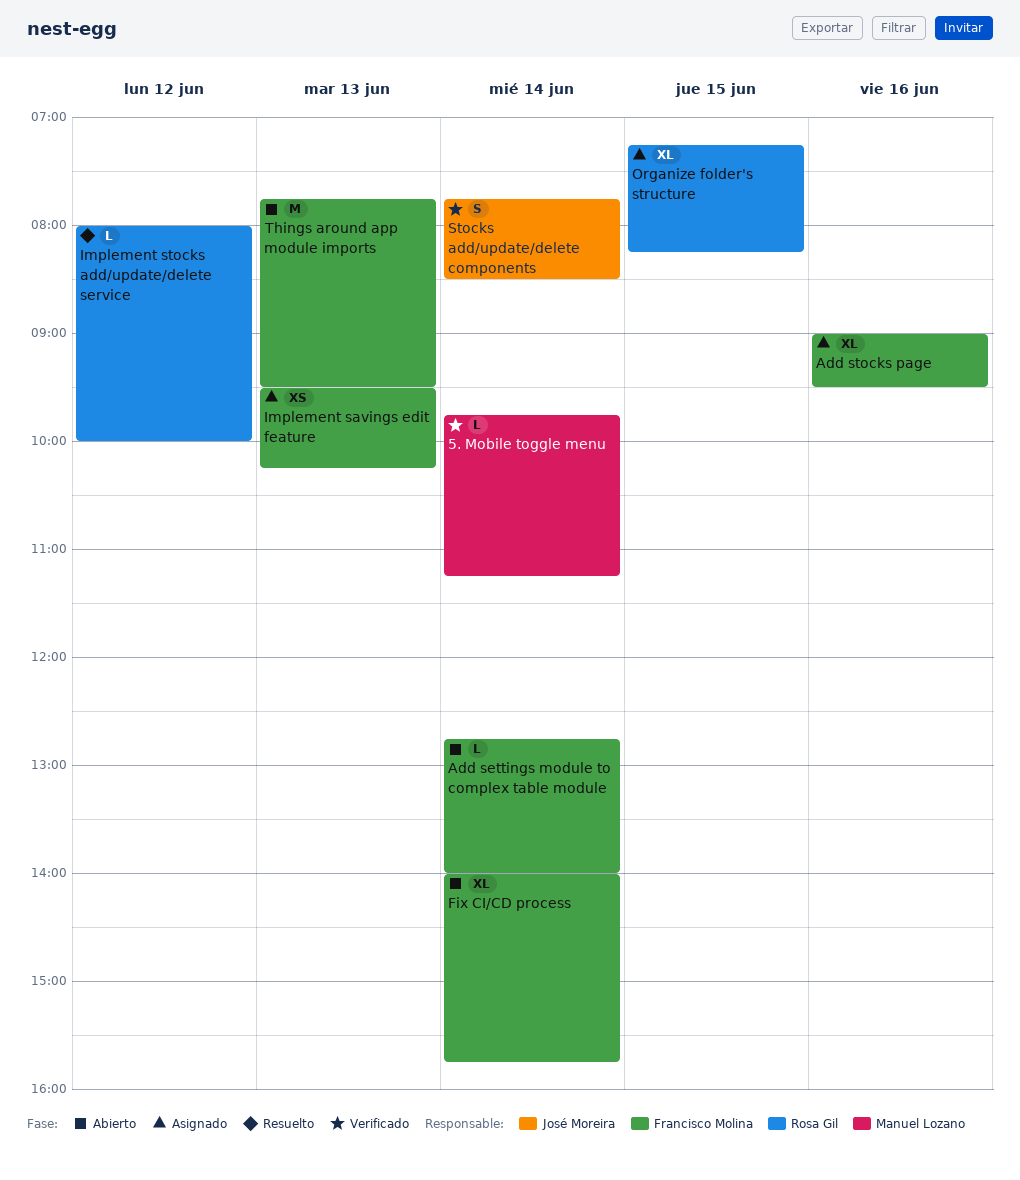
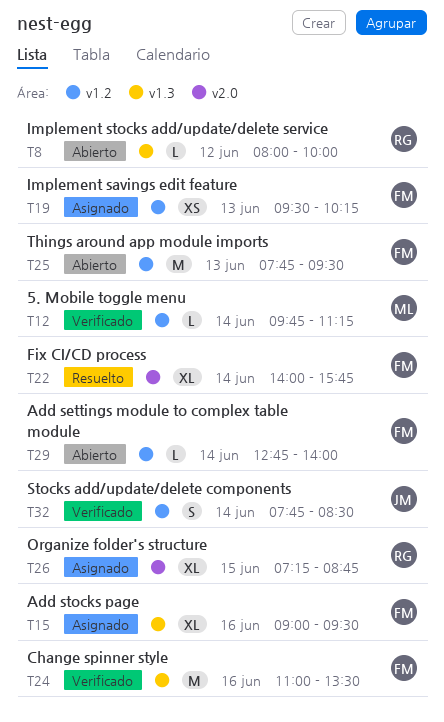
Change spinner style: none -> present
Fix CI/CD process, status: Abierto -> Resuelto
Implement stocks add/update/delete service, status: Resuelto -> Abierto
Organize folder's structure, ends: 08:15 -> 08:45

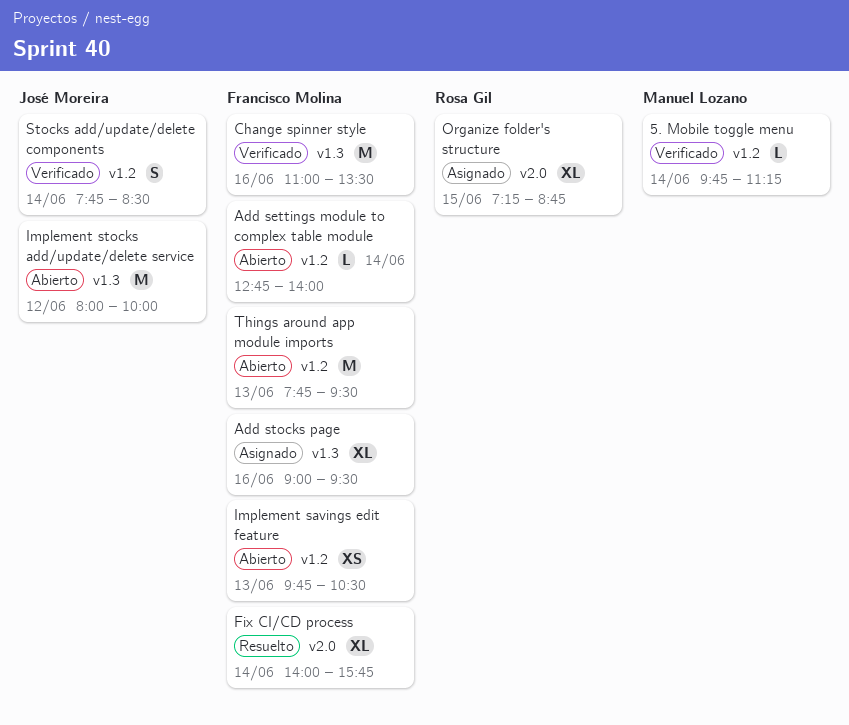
Implement savings edit feature, status: Asignado -> Abierto
Implement savings edit feature, begins: 09:30 -> 09:45
Implement savings edit feature, ends: 10:15 -> 10:30
Implement stocks add/update/delete service, owner: Rosa Gil -> José Moreira
Implement stocks add/update/delete service, estimate: L -> M

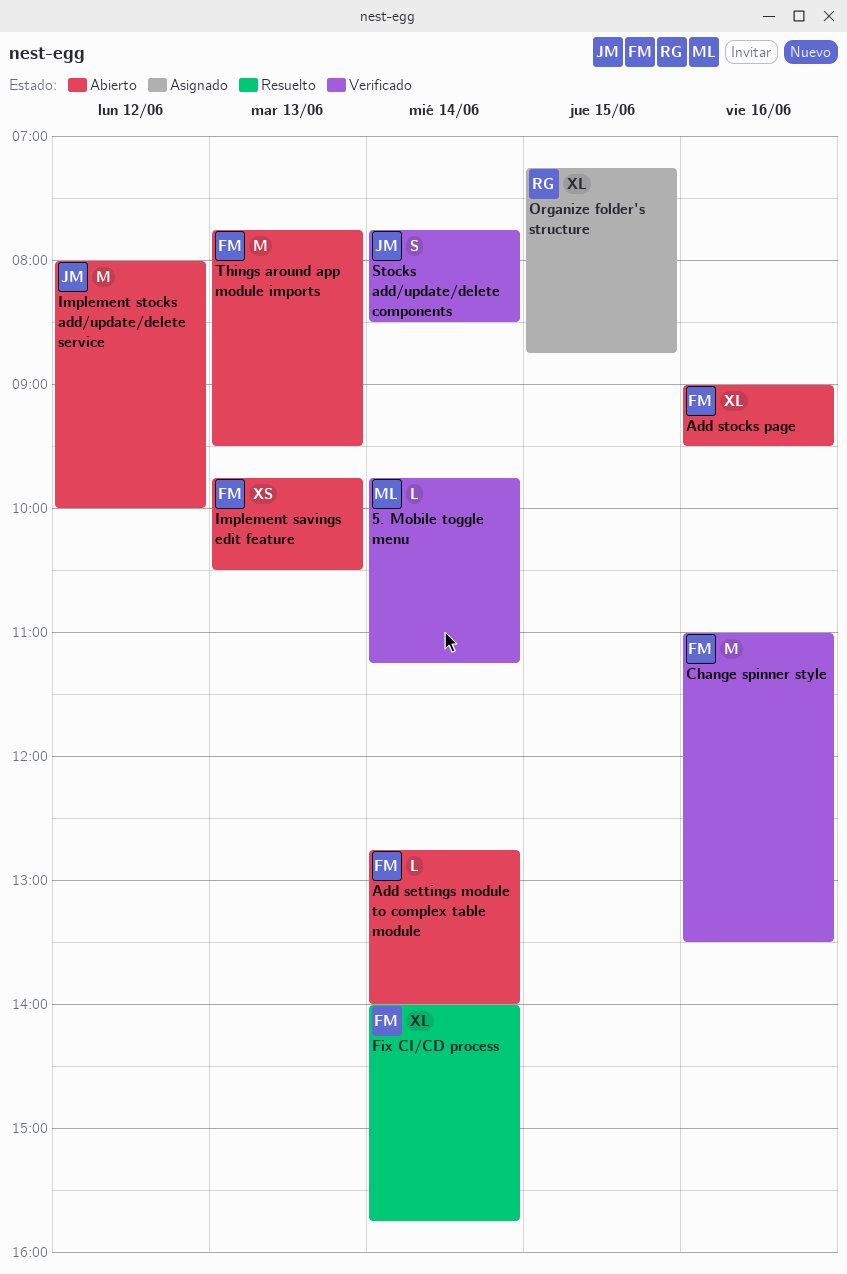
Add stocks page, status: Asignado -> Abierto

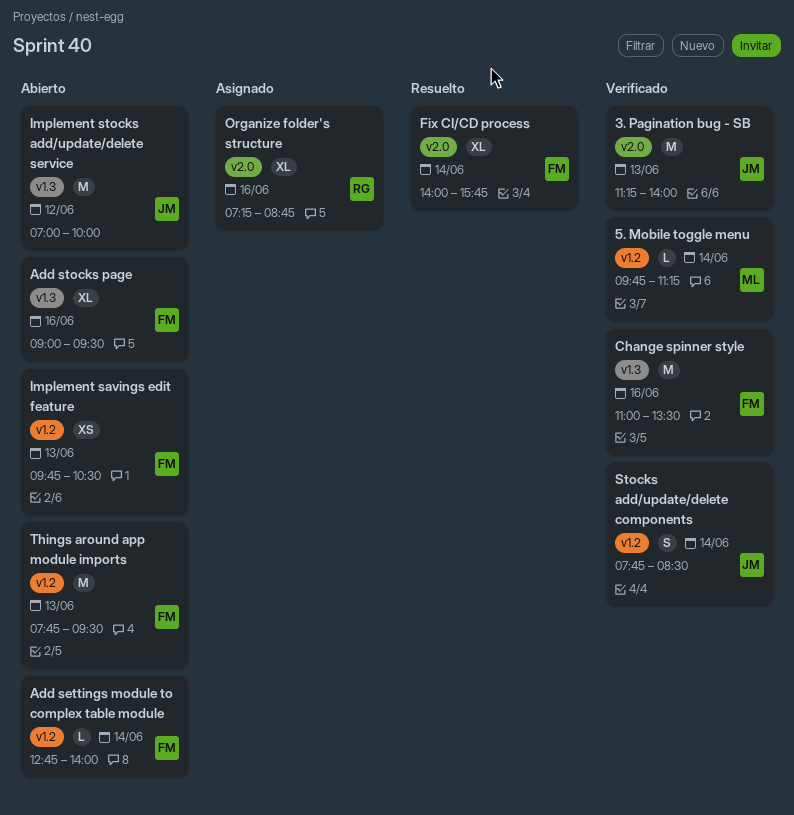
3. Pagination bug - SB: none -> present
Implement stocks add/update/delete service, begins: 08:00 -> 07:00
Organize folder's structure, day: Jun 15 -> Jun 16

